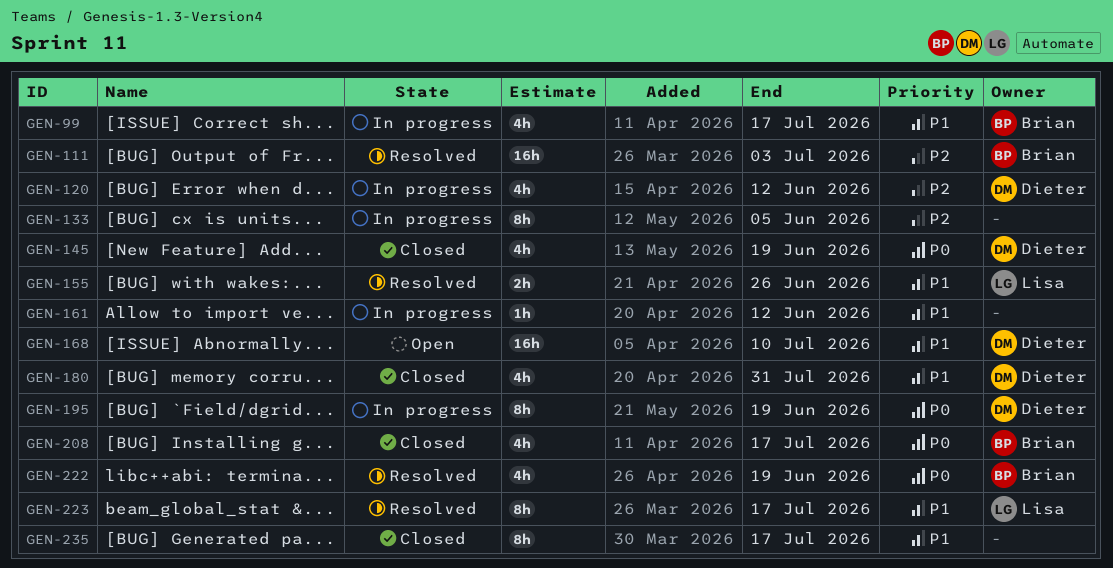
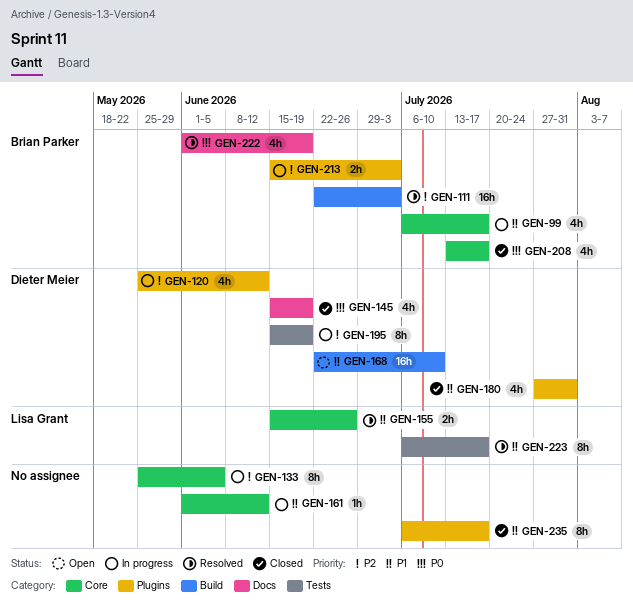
GEN-195, priority: P0 -> P2
GEN-213: none -> present

